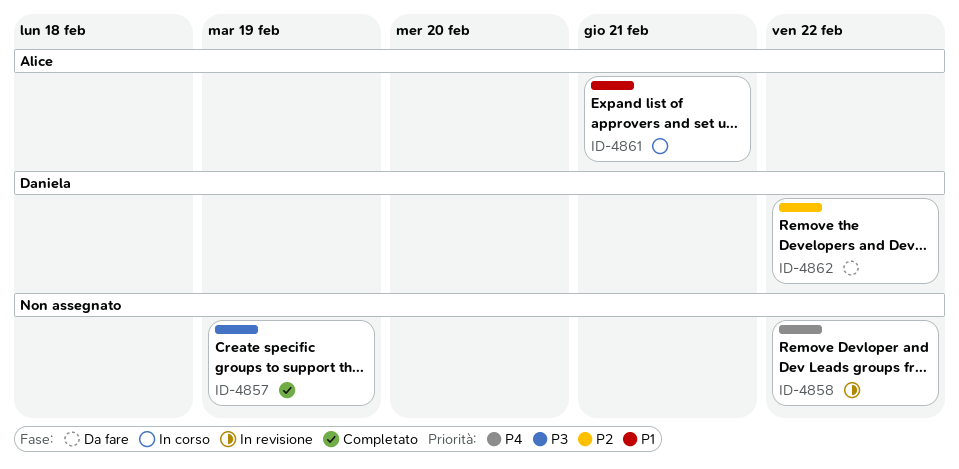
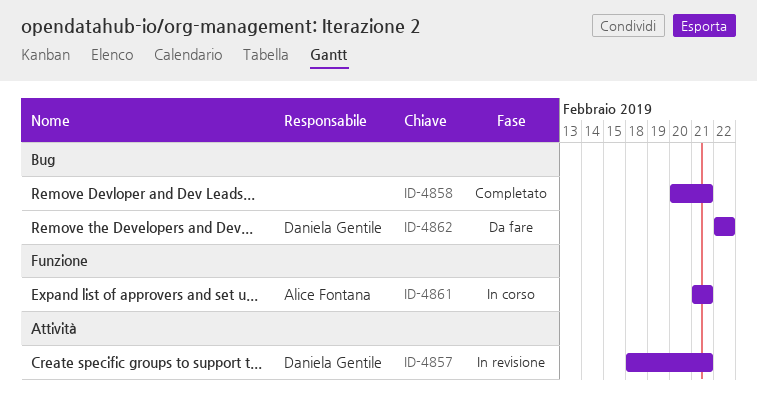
ID-4857, status: Completato -> In revisione
ID-4857, owner: none -> Daniela Gentile
ID-4857, due: Feb 19 -> Feb 21
ID-4858, status: In revisione -> Completato
ID-4858, due: Feb 22 -> Feb 21

